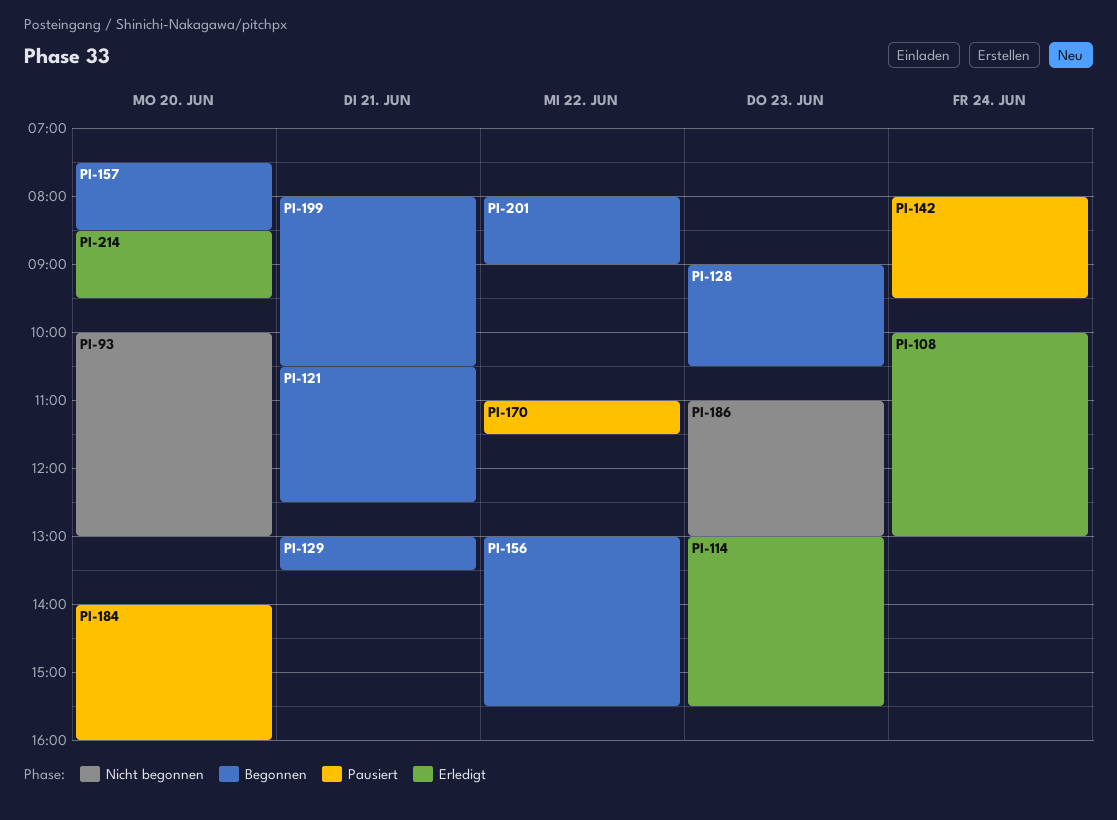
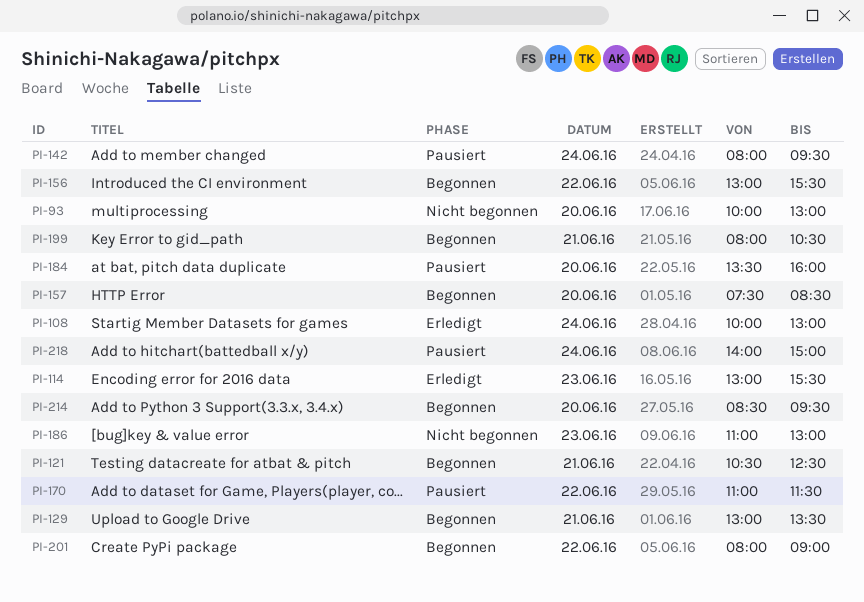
PI-128: present -> none
PI-184, begins: 14:00 -> 13:30
PI-214, status: Erledigt -> Begonnen
PI-218: none -> present

